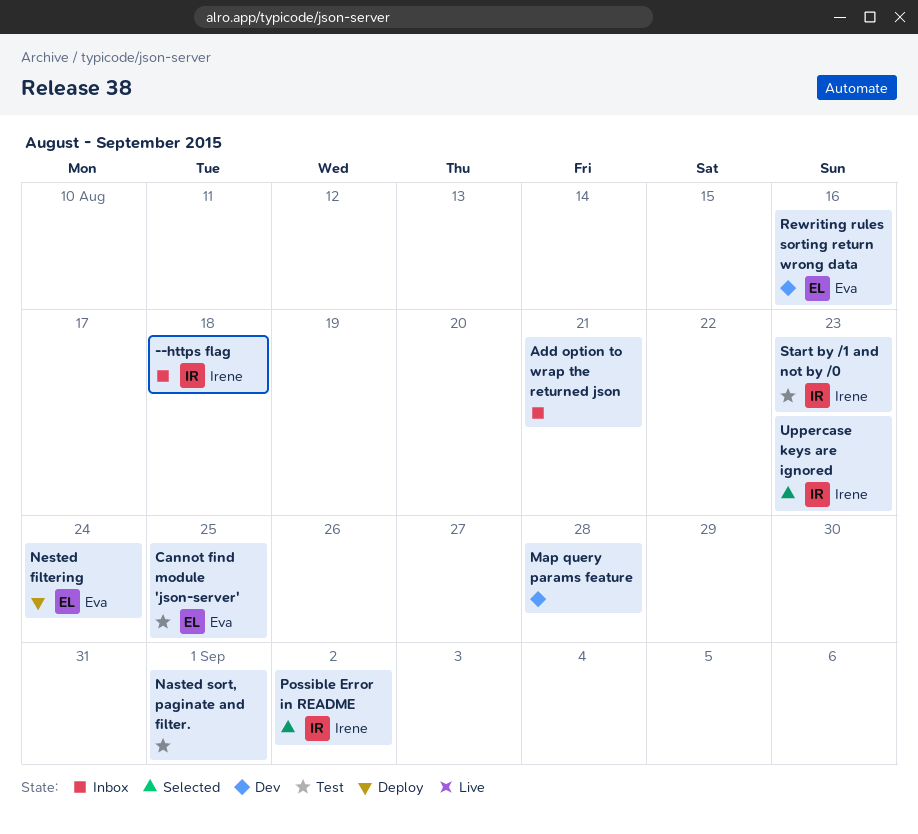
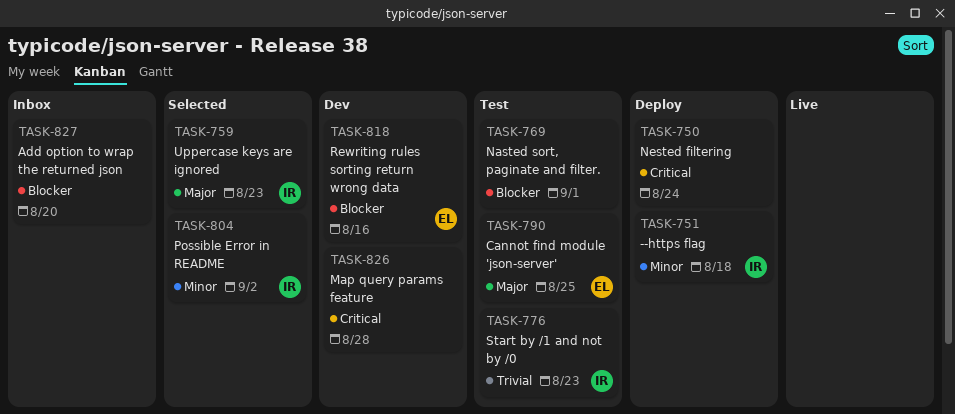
--https flag, status: Inbox -> Deploy
Add option to wrap the returned json, due: Aug 21 -> Aug 20
Nested filtering, owner: Eva -> none

